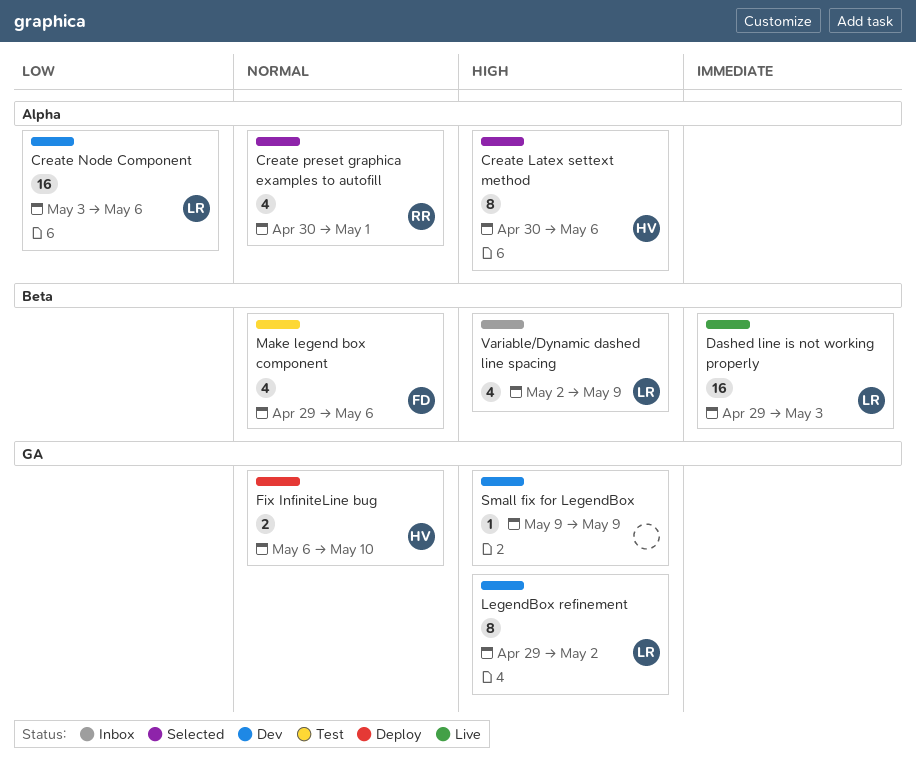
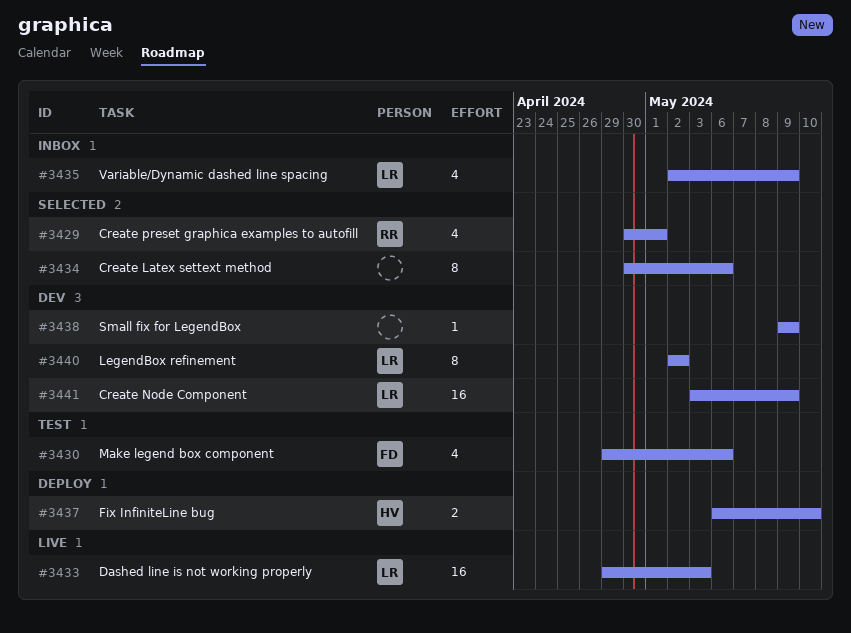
Create Latex settext method, owner: HV -> none
Create Node Component, due: May 6 -> May 9
LegendBox refinement, start: Apr 29 -> May 2

